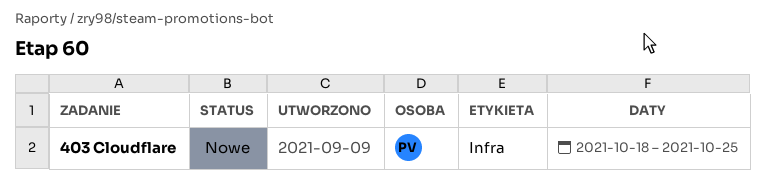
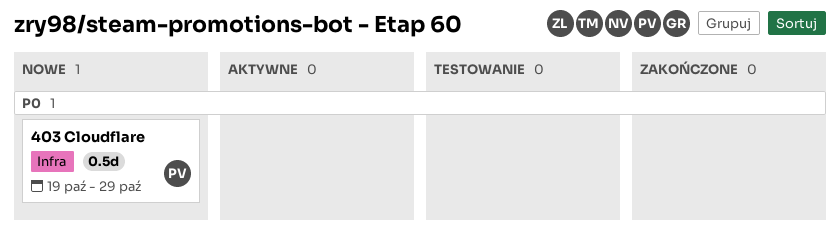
403 Cloudflare, start: Oct 18 -> Oct 19
403 Cloudflare, due: Oct 25 -> Oct 29

